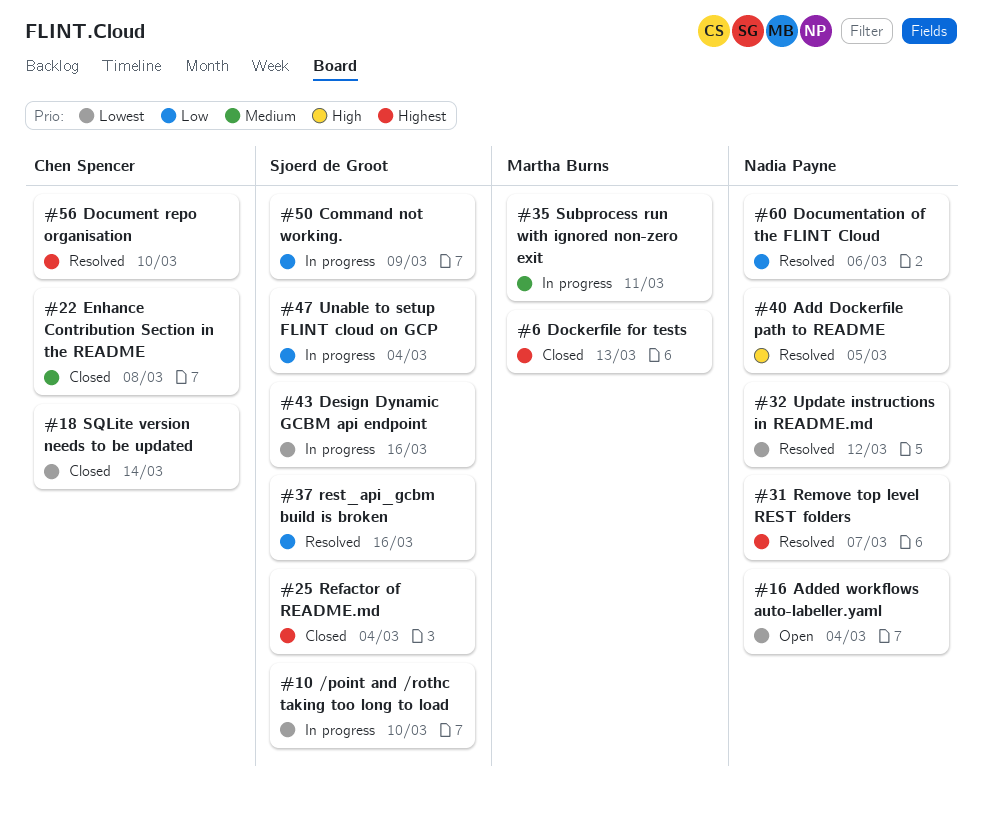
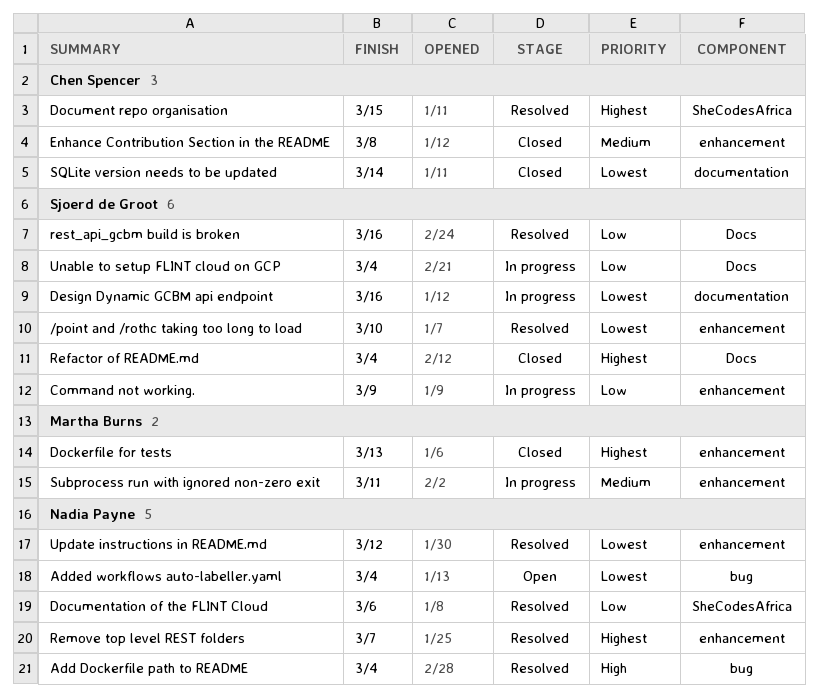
/point and /rothc taking too long to load, status: In progress -> Resolved
Add Dockerfile path to README, due: Mar 5 -> Mar 4
Document repo organisation, due: Mar 10 -> Mar 15

